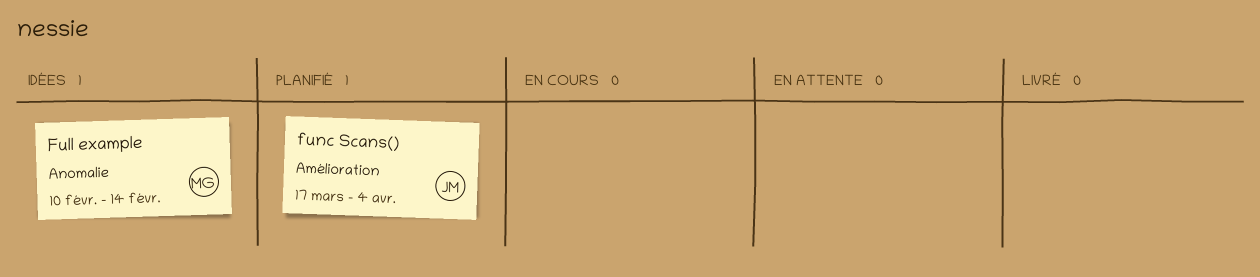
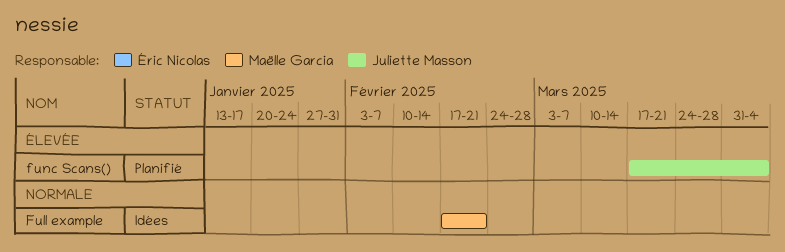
Full example, start: Feb 10 -> Feb 17
Full example, due: Feb 14 -> Feb 21

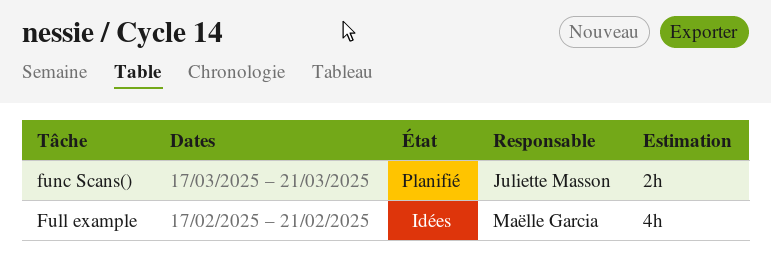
func Scans(), due: Apr 4 -> Mar 21

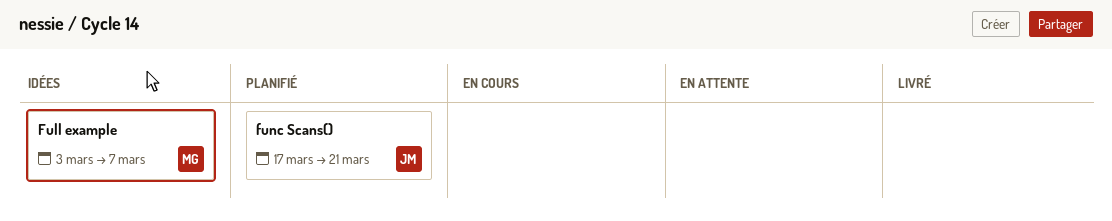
Full example, start: Feb 17 -> Mar 3
Full example, due: Feb 21 -> Mar 7

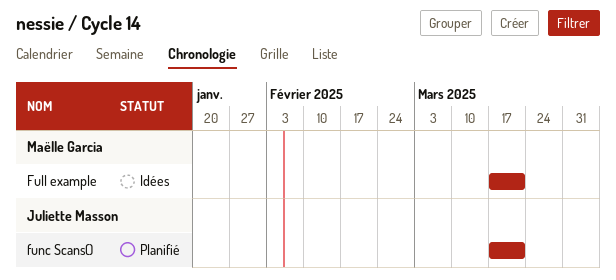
Full example, start: Mar 3 -> Mar 17
Full example, due: Mar 7 -> Mar 21

